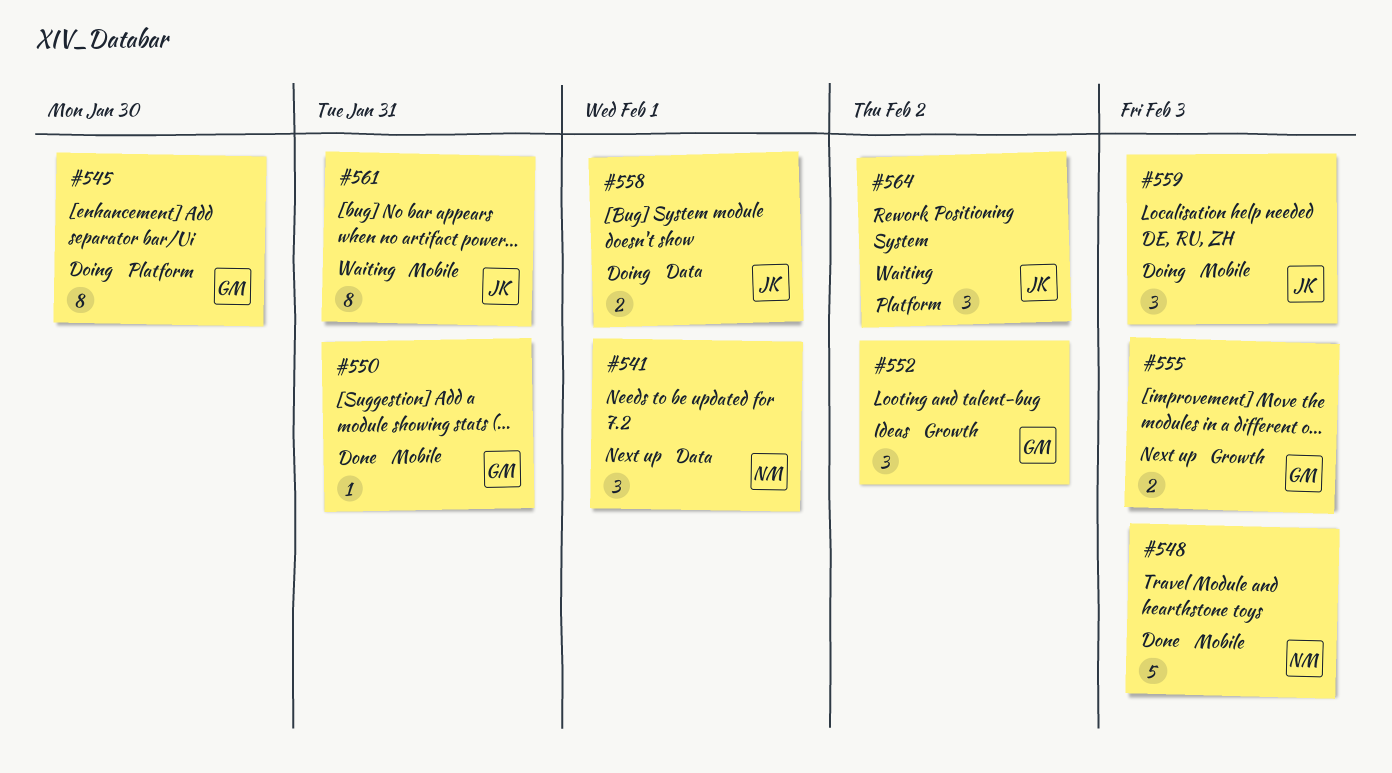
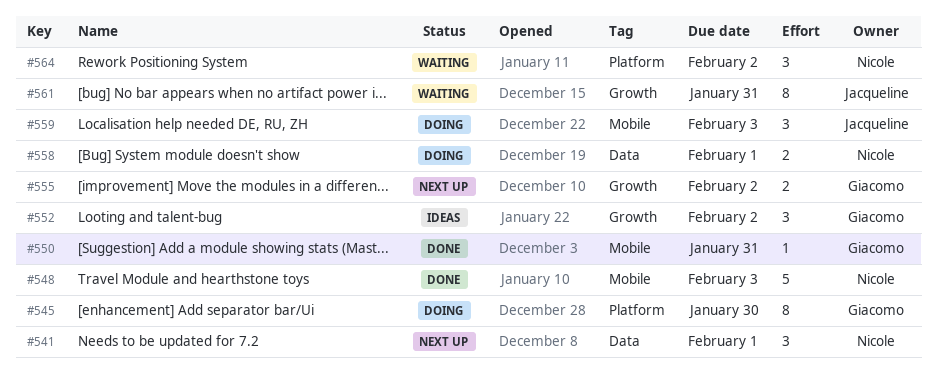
#555, due: Feb 3 -> Feb 2
#558, owner: Jacqueline -> Nicole
#561, label: Mobile -> Growth
#564, owner: Jacqueline -> Nicole

